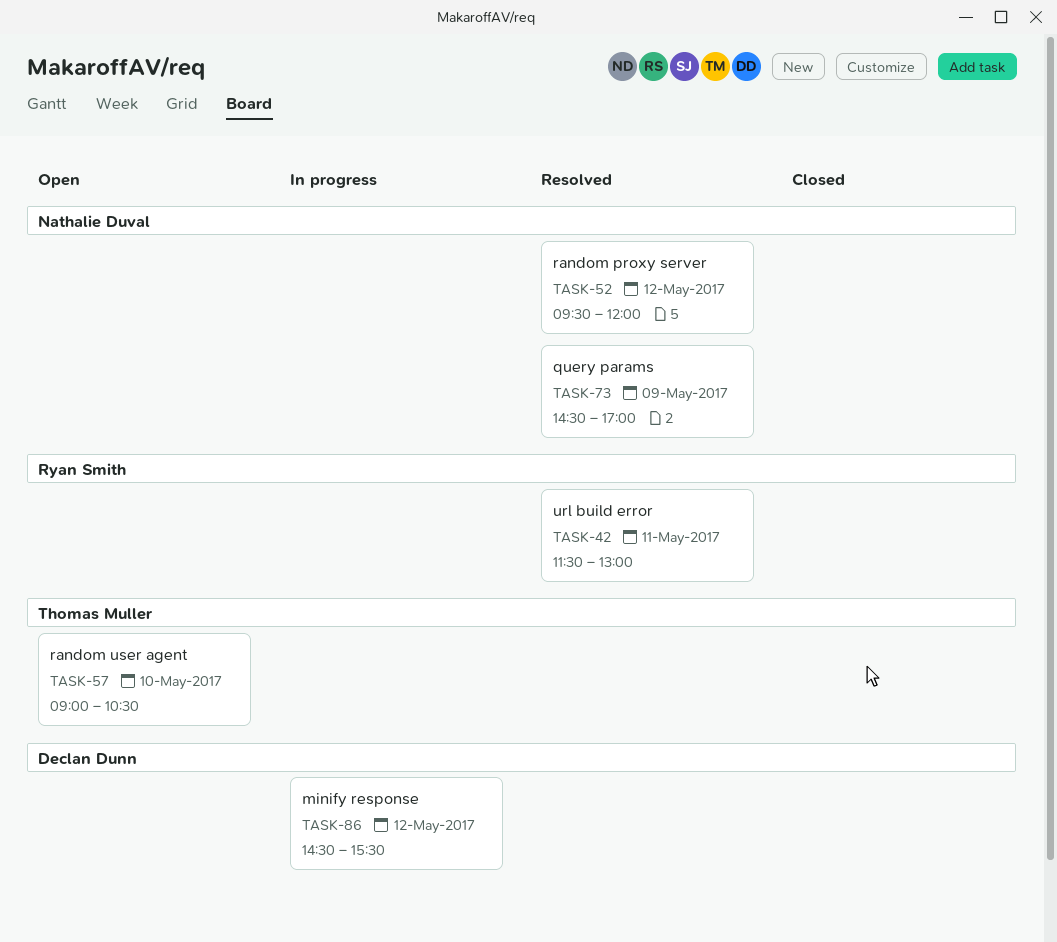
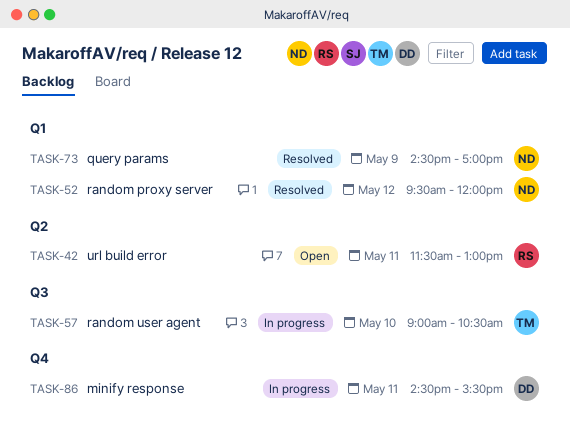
TASK-42, status: Resolved -> Open
TASK-57, status: Open -> In progress
TASK-86, day: May 12 -> May 11

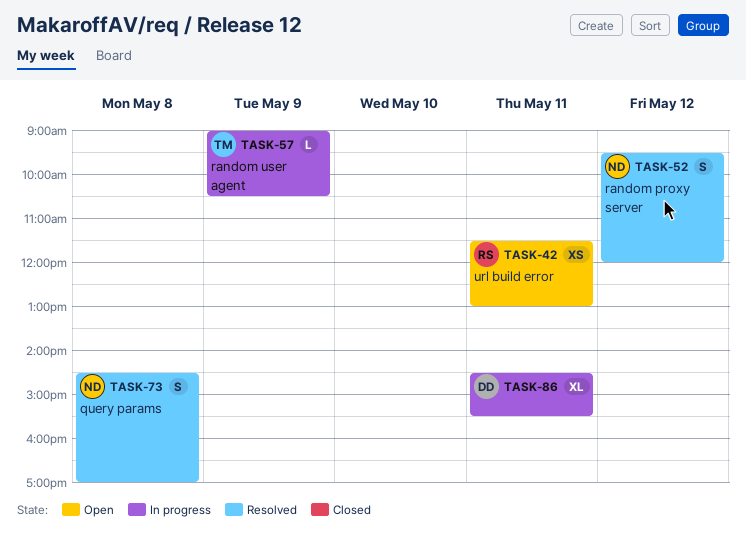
TASK-57, day: May 10 -> May 9
TASK-73, day: May 9 -> May 8

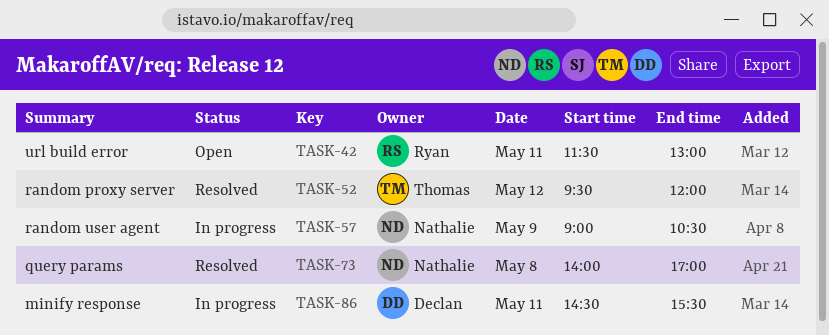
TASK-52, owner: Nathalie -> Thomas
TASK-57, owner: Thomas -> Nathalie
TASK-73, begins: 14:30 -> 14:00

